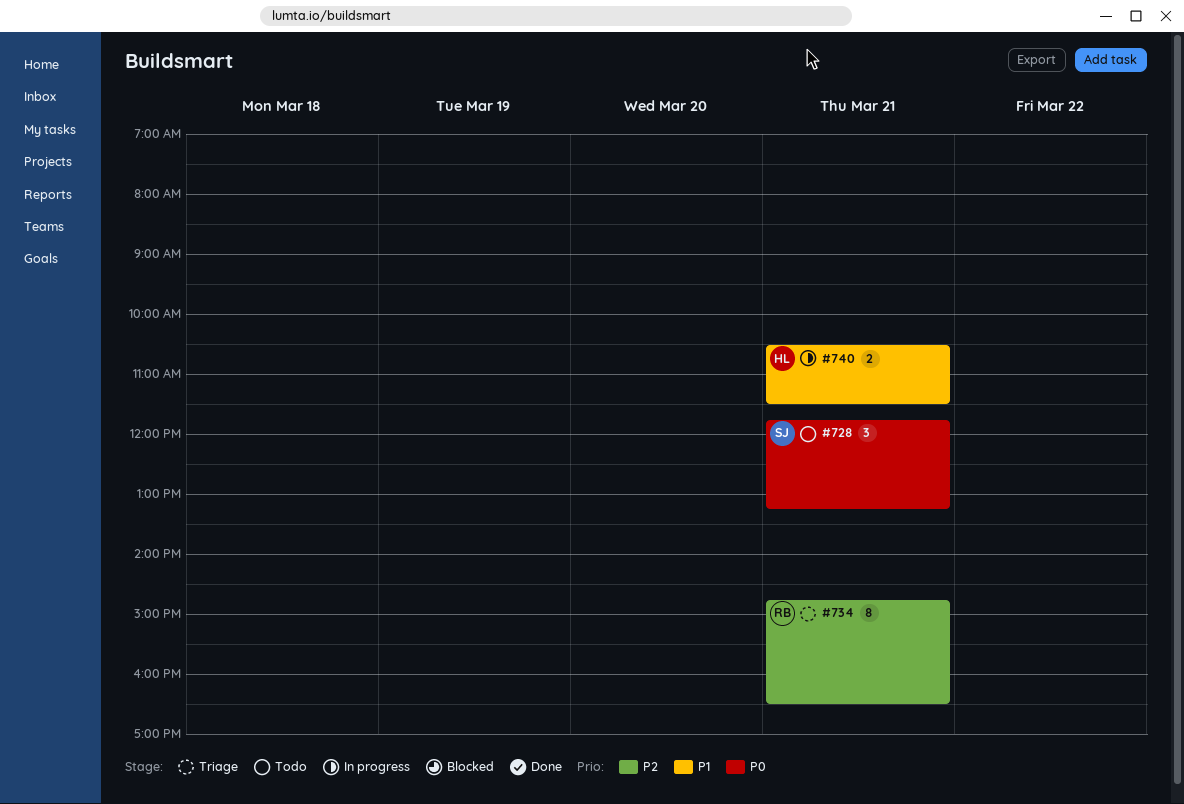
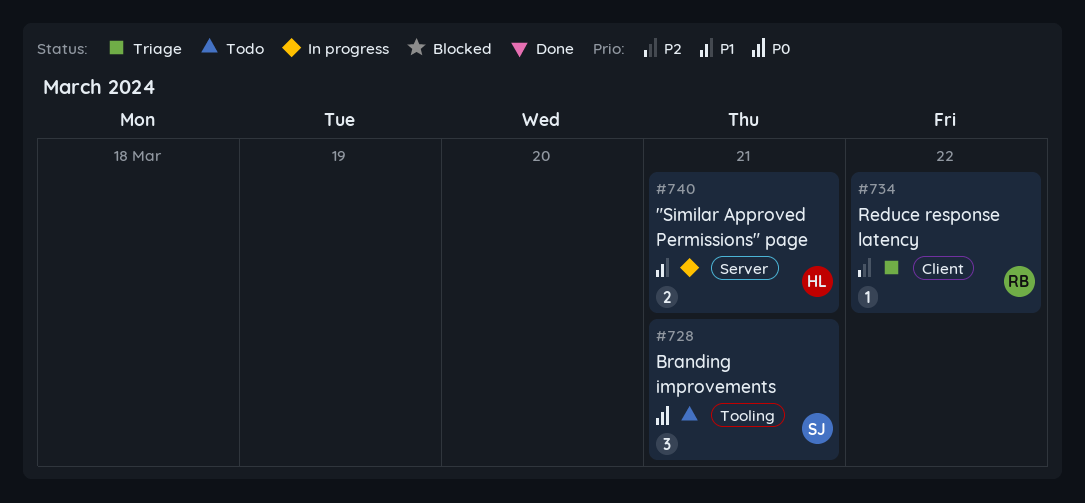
#734, estimate: 8 -> 1
#734, day: Mar 21 -> Mar 22

